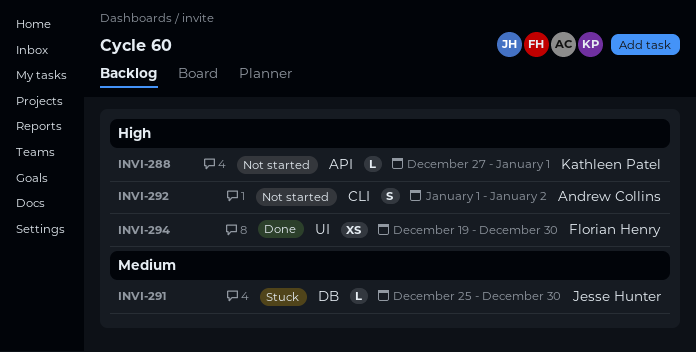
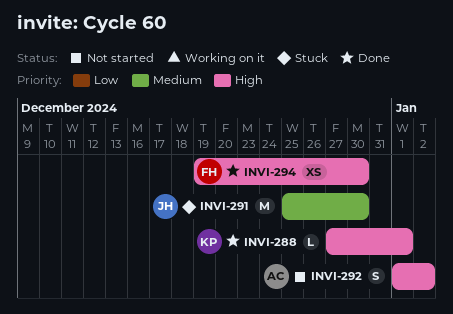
INVI-288, status: Not started -> Done
INVI-291, estimate: L -> M

